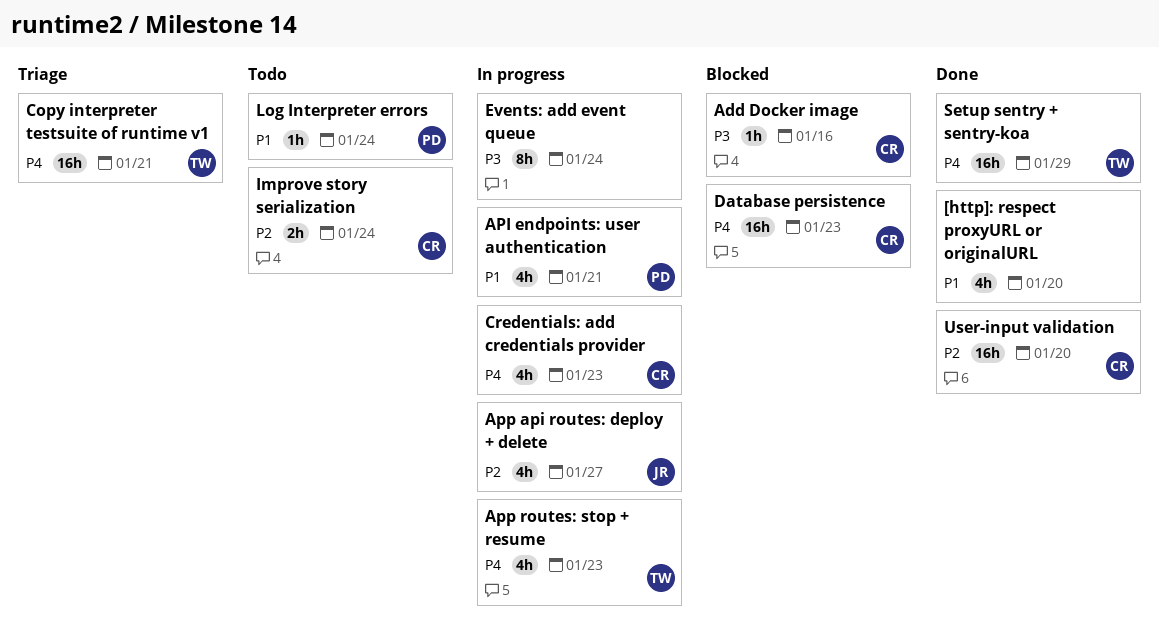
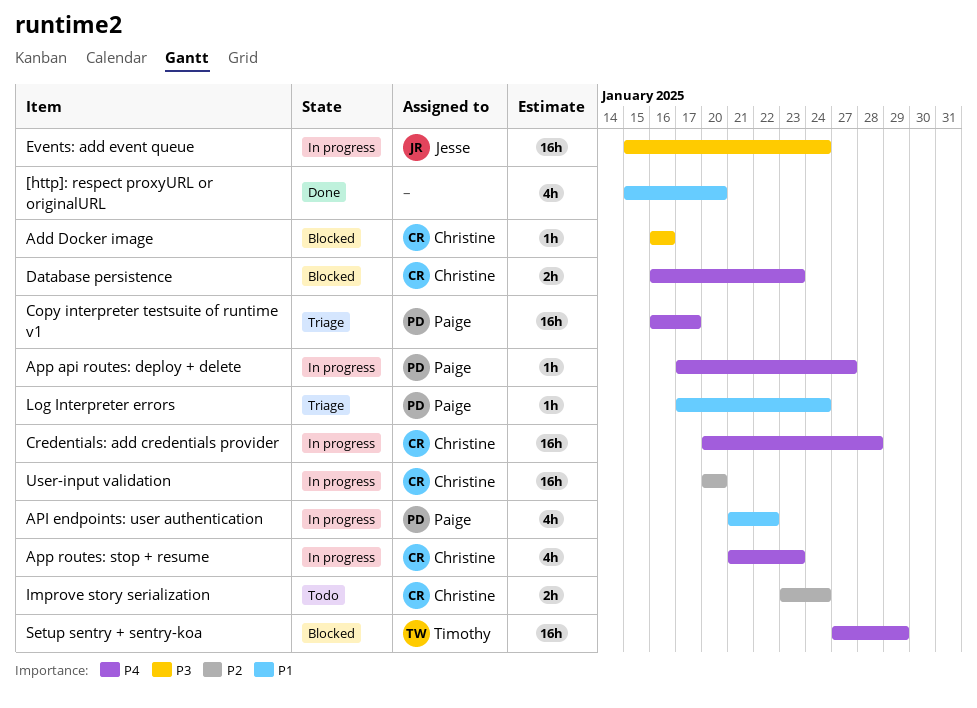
API endpoints: user authentication, due: Jan 21 -> Jan 22
App api routes: deploy + delete, owner: Jesse -> Paige
App api routes: deploy + delete, priority: P2 -> P4
App api routes: deploy + delete, estimate: 4h -> 1h
App routes: stop + resume, owner: Timothy -> Christine
Copy interpreter testsuite of runtime v1, owner: Timothy -> Paige
Copy interpreter testsuite of runtime v1, due: Jan 21 -> Jan 17
Credentials: add credentials provider, estimate: 4h -> 16h
Credentials: add credentials provider, due: Jan 23 -> Jan 28
Database persistence, estimate: 16h -> 2h
Events: add event queue, owner: none -> Jesse
Events: add event queue, estimate: 8h -> 16h
Log Interpreter errors, status: Todo -> Triage
Setup sentry + sentry-koa, status: Done -> Blocked
User-input validation, status: Done -> In progress

